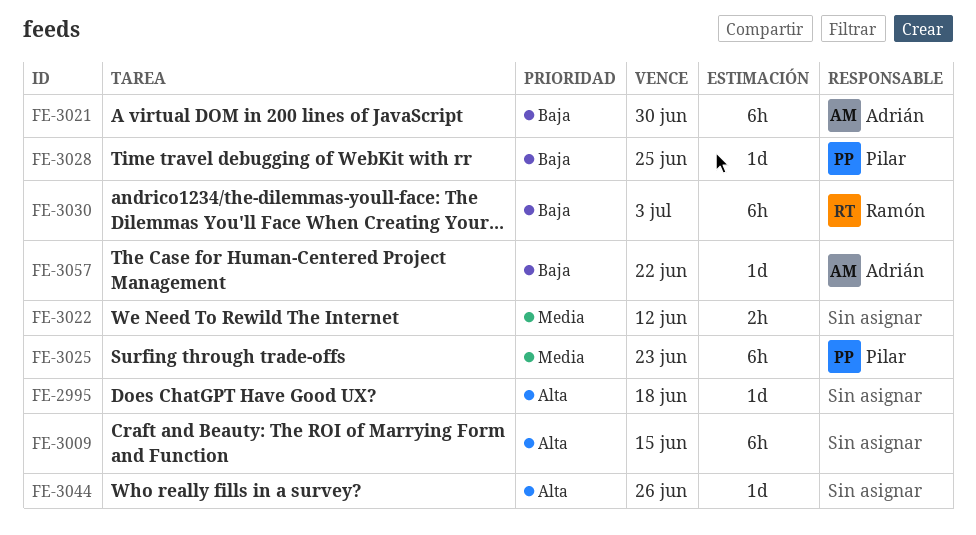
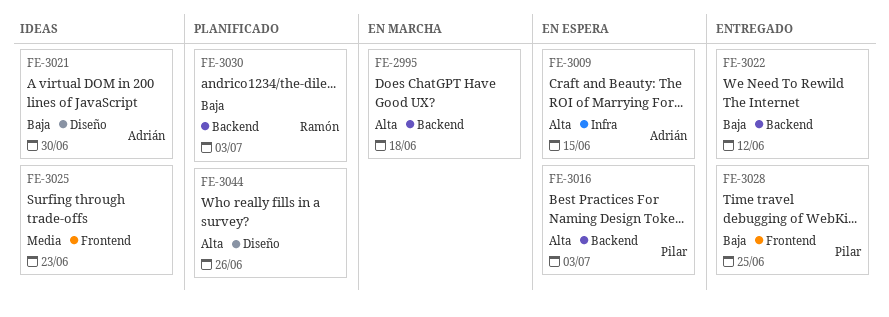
FE-3009, owner: none -> Adrián
FE-3016: none -> present
FE-3022, priority: Media -> Baja
FE-3025, owner: Pilar -> none
FE-3057: present -> none

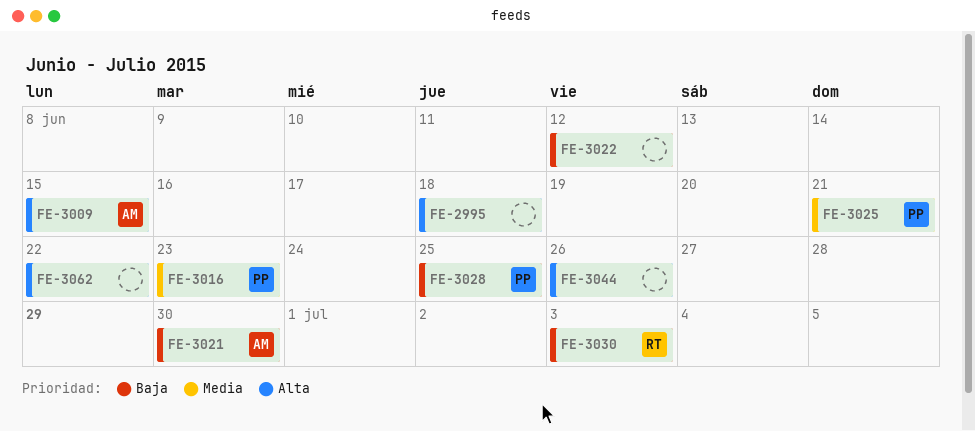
FE-3016, priority: Alta -> Media
FE-3016, due: Jul 3 -> Jun 23
FE-3025, owner: none -> Pilar
FE-3025, due: Jun 23 -> Jun 21
FE-3062: none -> present

